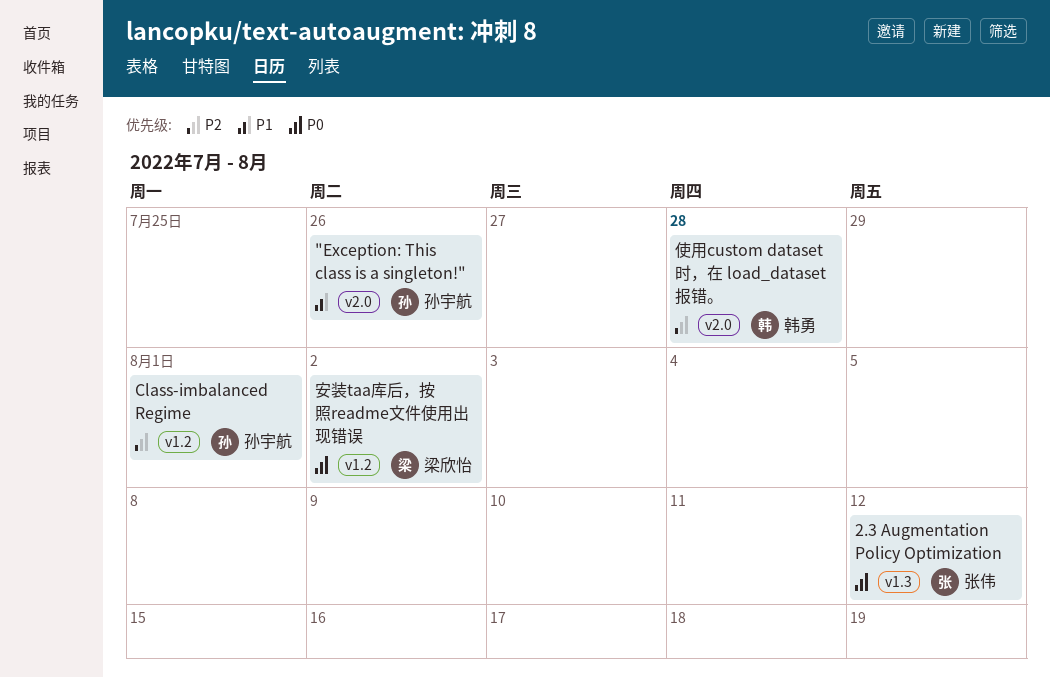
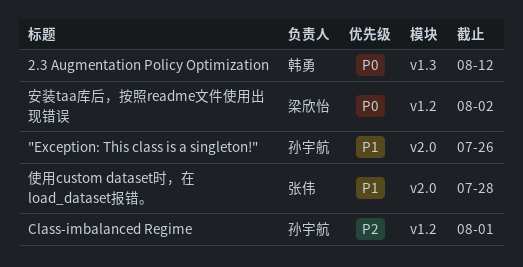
2.3 Augmentation Policy Optimization, owner: 张伟 -> 韩勇
使用custom dataset时，在 load_dataset报错。, owner: 韩勇 -> 张伟
使用custom dataset时，在 load_dataset报错。, priority: P2 -> P1

